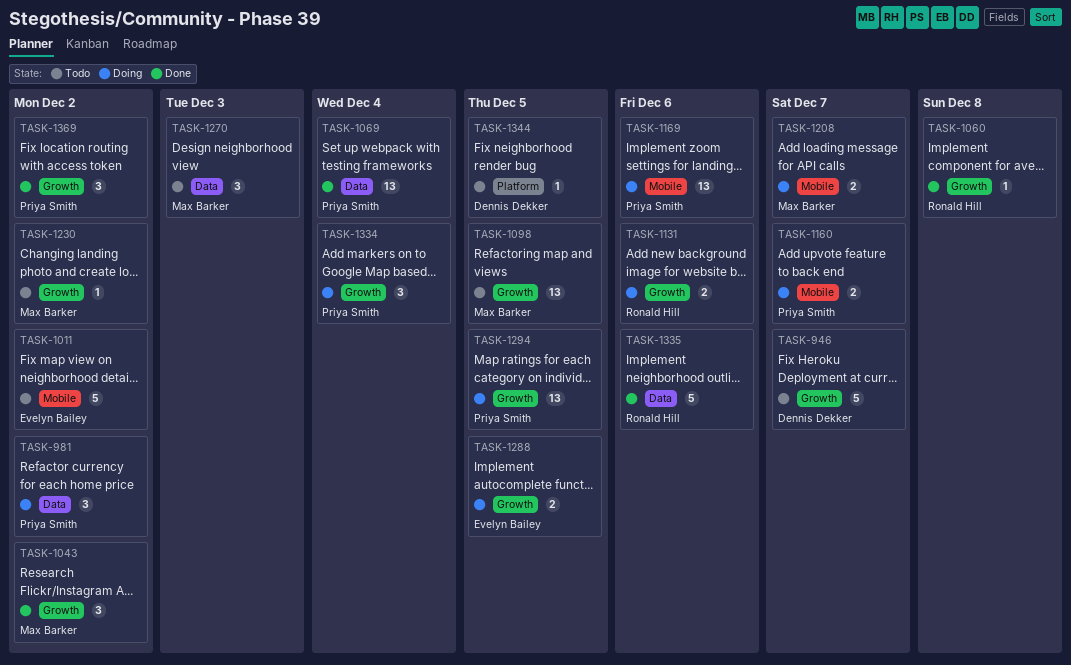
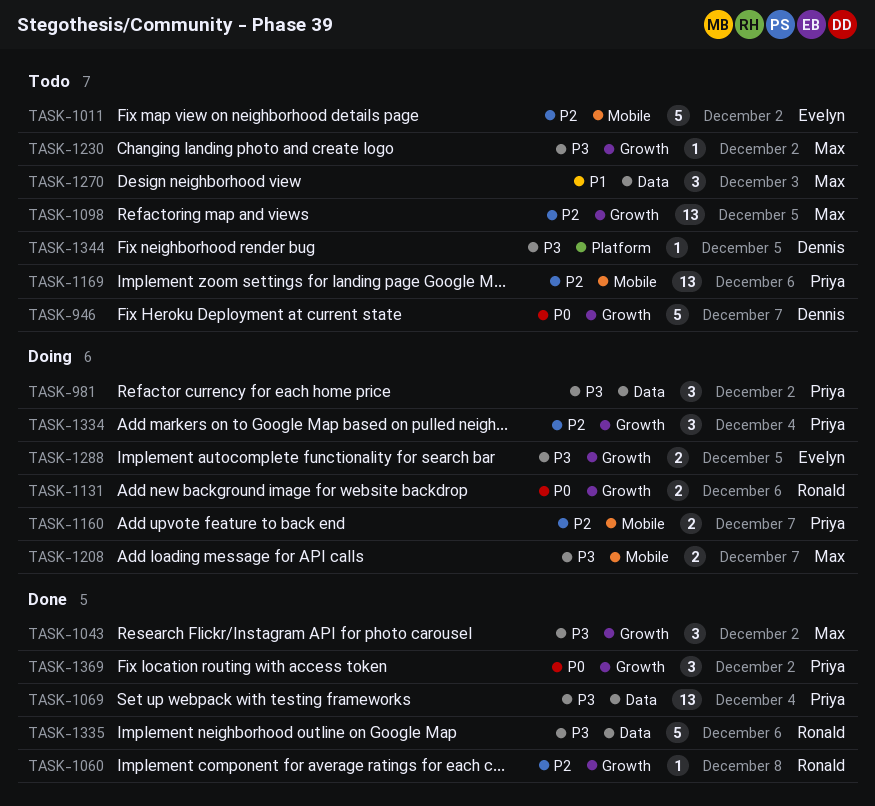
TASK-1169, status: Doing -> Todo
TASK-1294: present -> none

